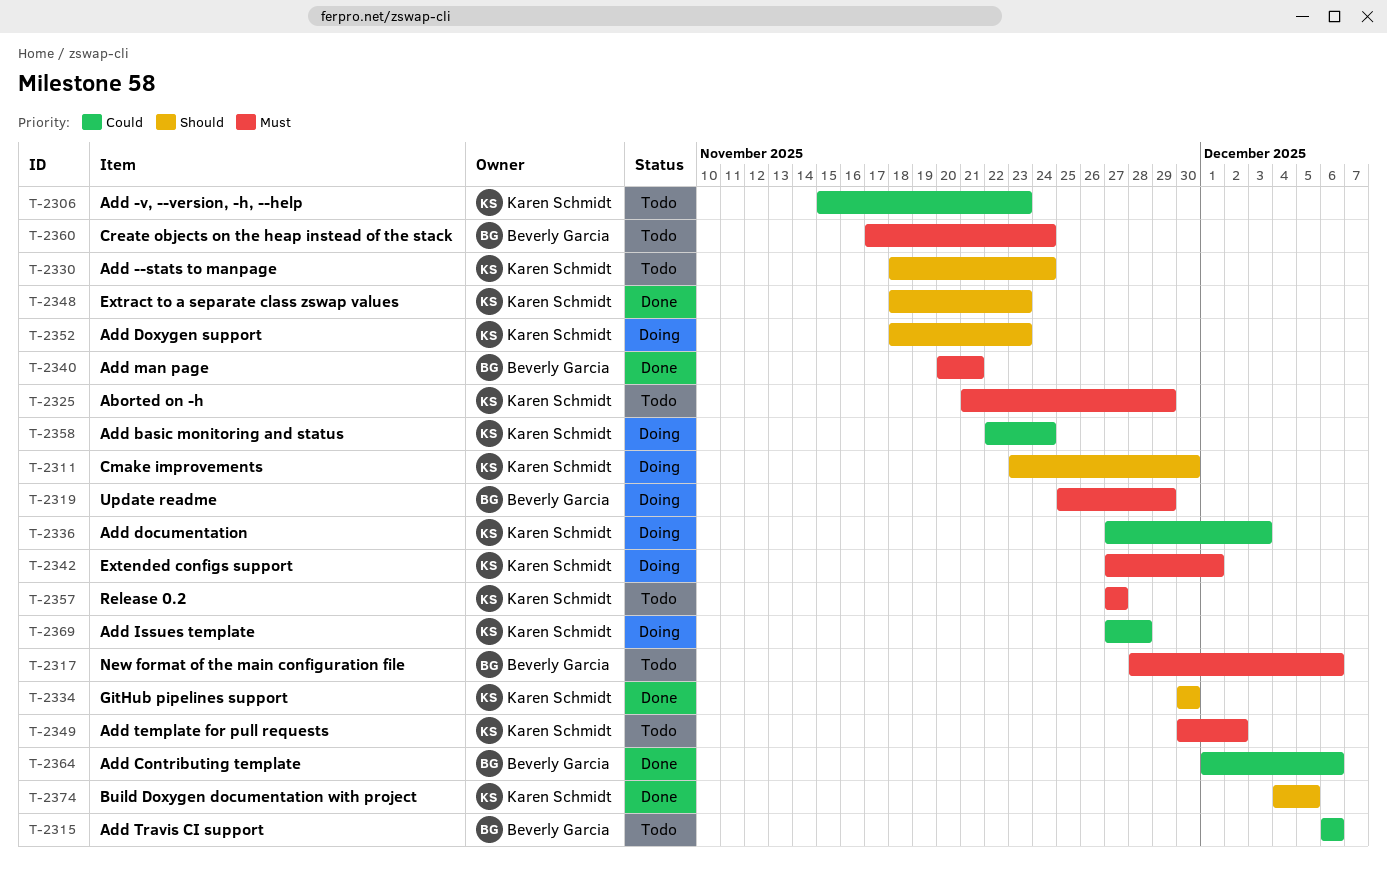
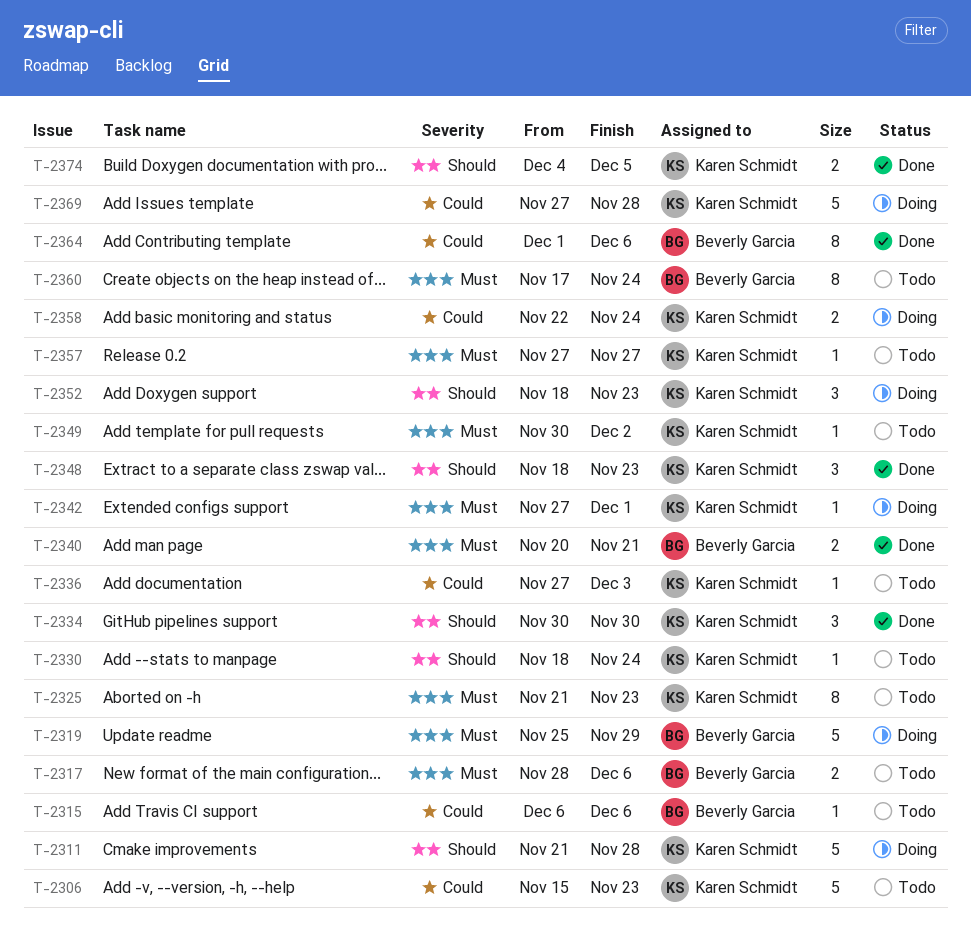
T-2311, start: Nov 23 -> Nov 21
T-2311, due: Nov 30 -> Nov 28
T-2325, due: Nov 29 -> Nov 23
T-2336, status: Doing -> Todo

